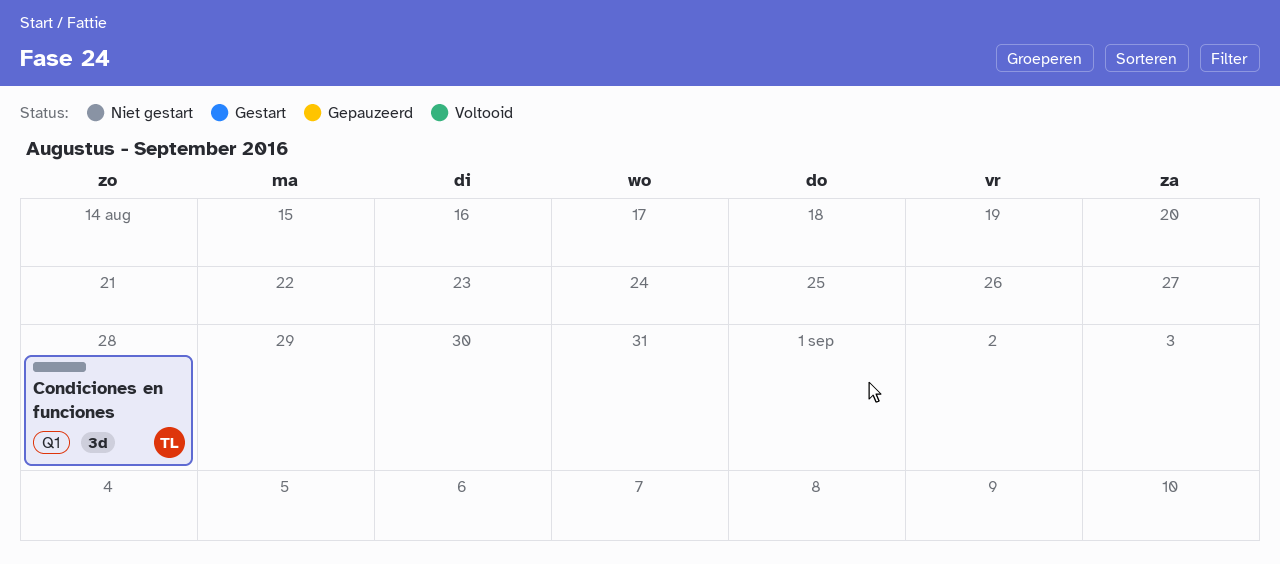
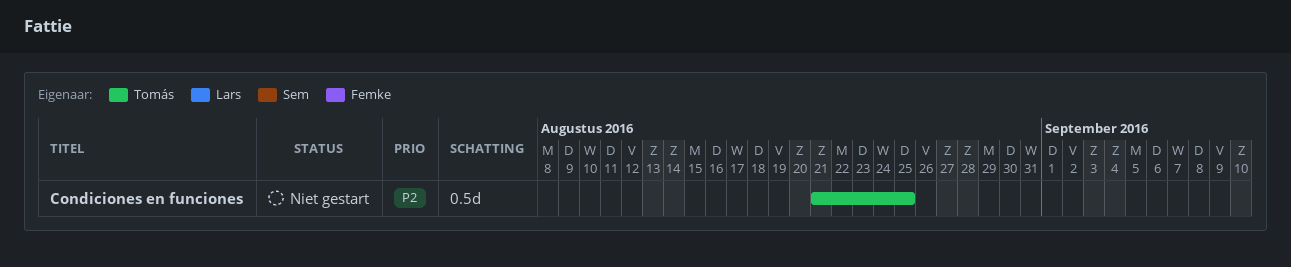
Condiciones en funciones, estimate: 3d -> 0.5d
Condiciones en funciones, due: Aug 28 -> Aug 25

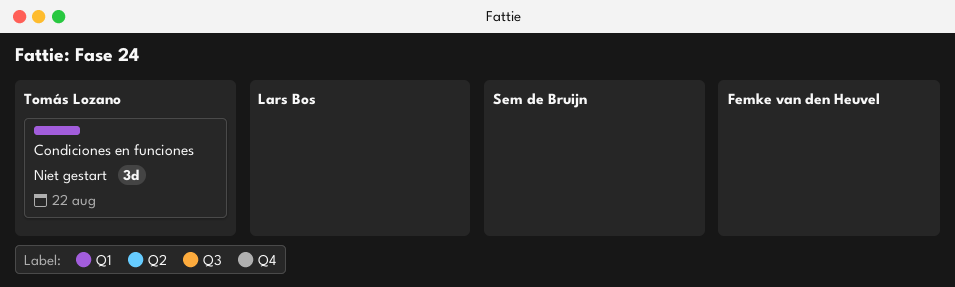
Condiciones en funciones, estimate: 0.5d -> 3d
Condiciones en funciones, due: Aug 25 -> Aug 22

